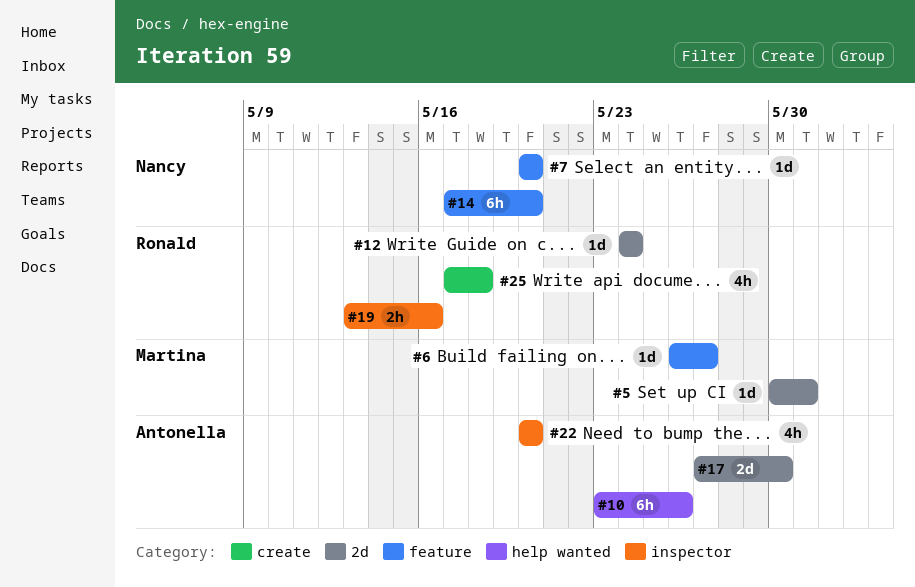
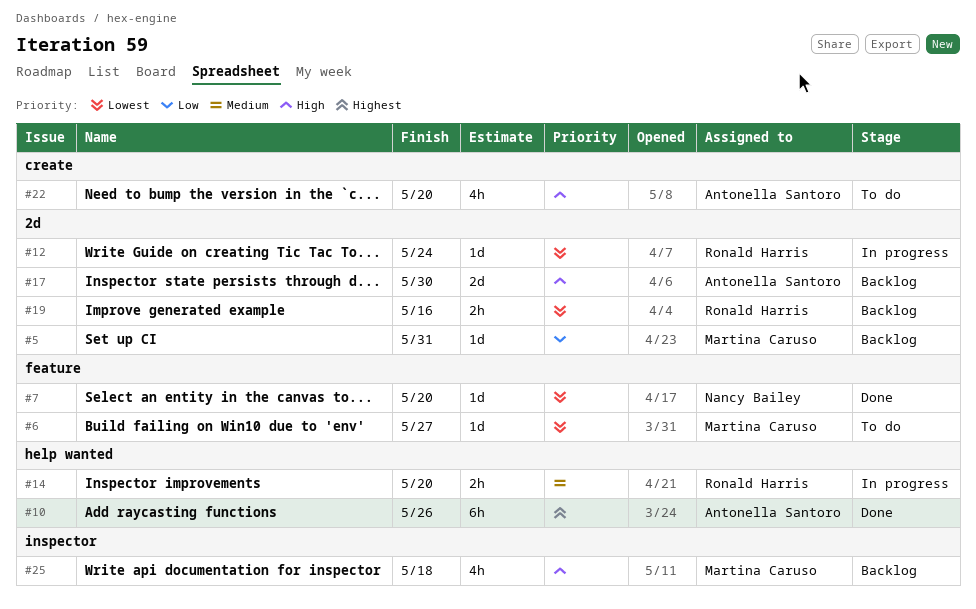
#14, owner: Nancy Bailey -> Ronald Harris
#14, label: feature -> help wanted
#14, estimate: 6h -> 2h
#19, label: inspector -> 2d
#22, label: inspector -> create
#25, owner: Ronald Harris -> Martina Caruso
#25, label: create -> inspector

